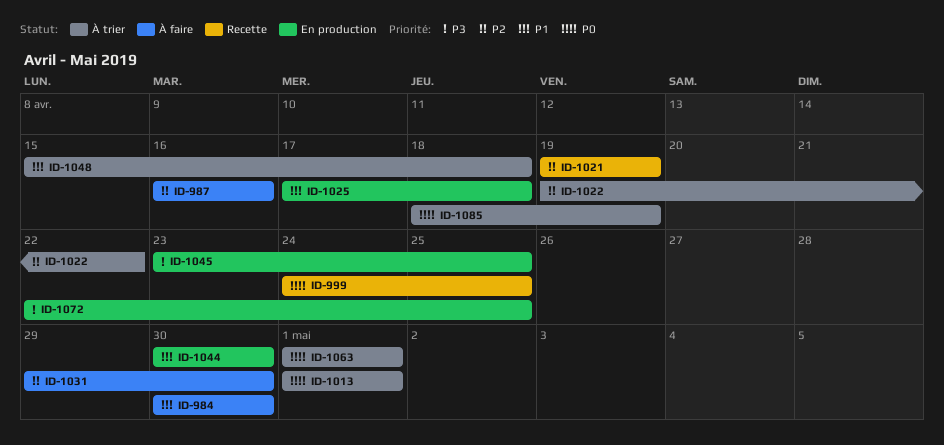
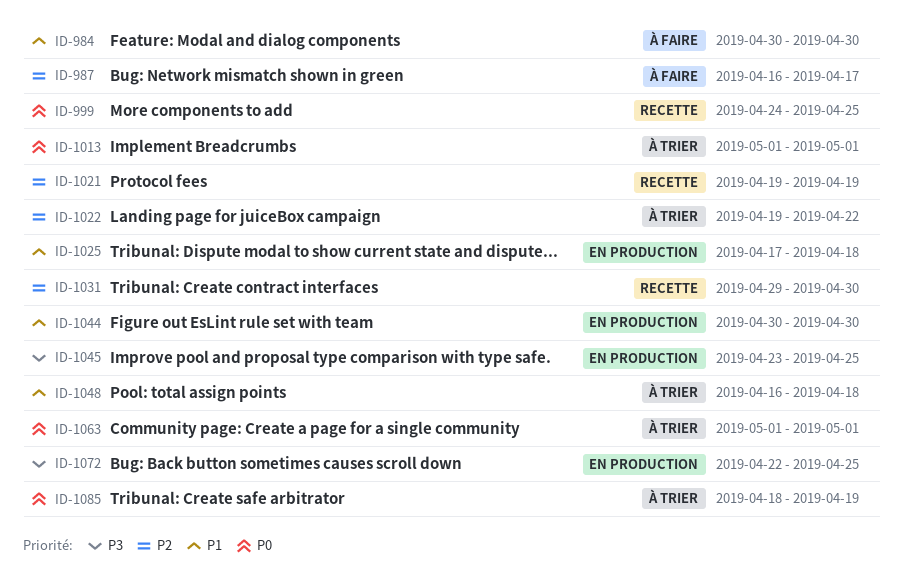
ID-987, due: Apr 16 -> Apr 17
ID-1031, status: À faire -> Recette
ID-1048, start: Apr 15 -> Apr 16

